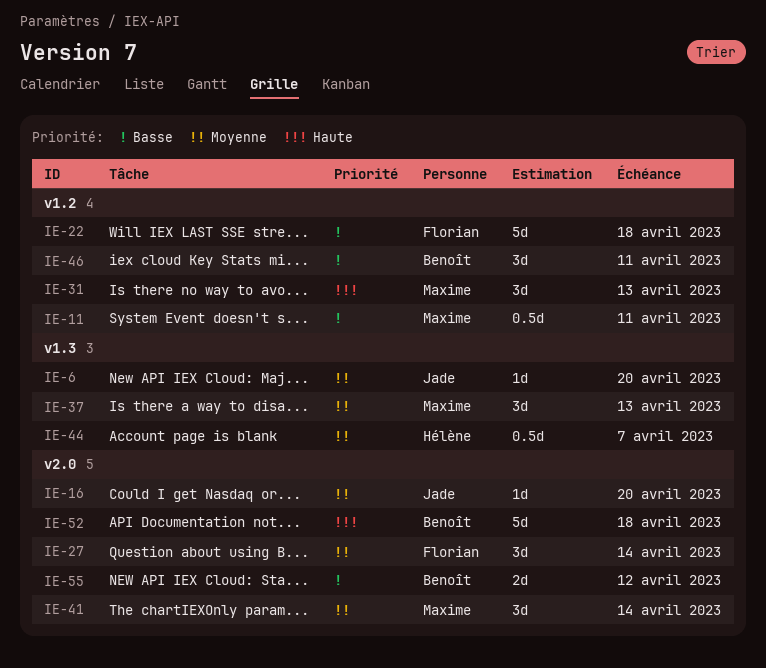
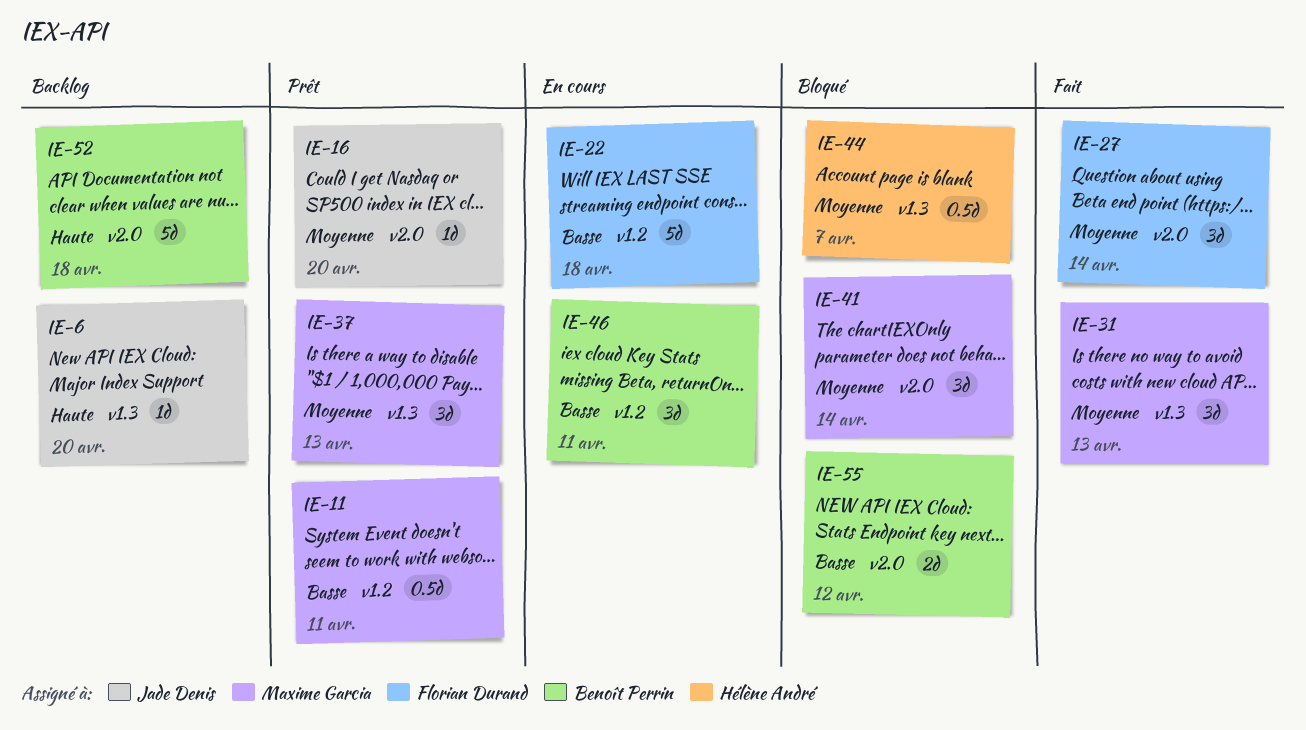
IE-6, priority: Moyenne -> Haute
IE-31, priority: Haute -> Moyenne
IE-31, label: v1.2 -> v1.3

